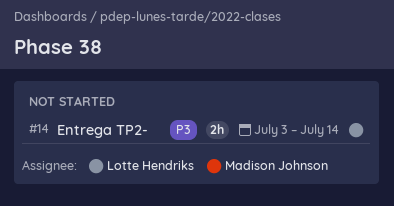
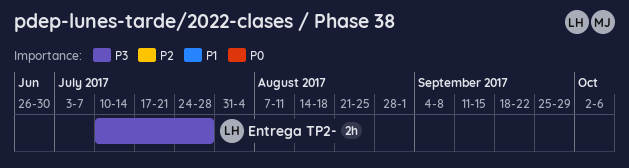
Entrega TP2-, start: Jul 3 -> Jul 10
Entrega TP2-, due: Jul 14 -> Jul 28

